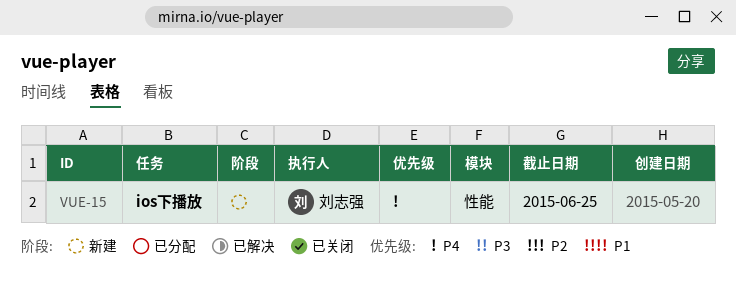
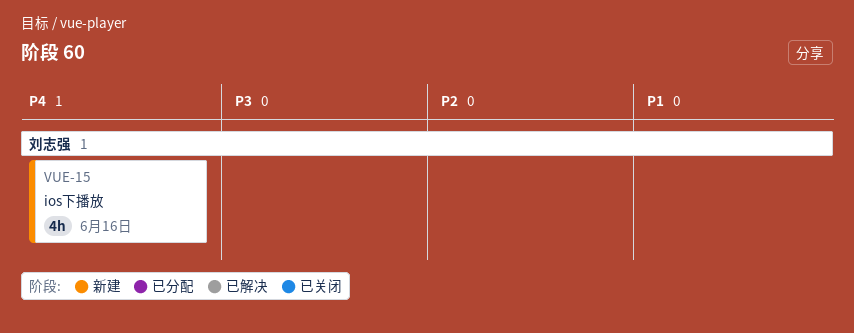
VUE-15, due: Jun 25 -> Jun 16

